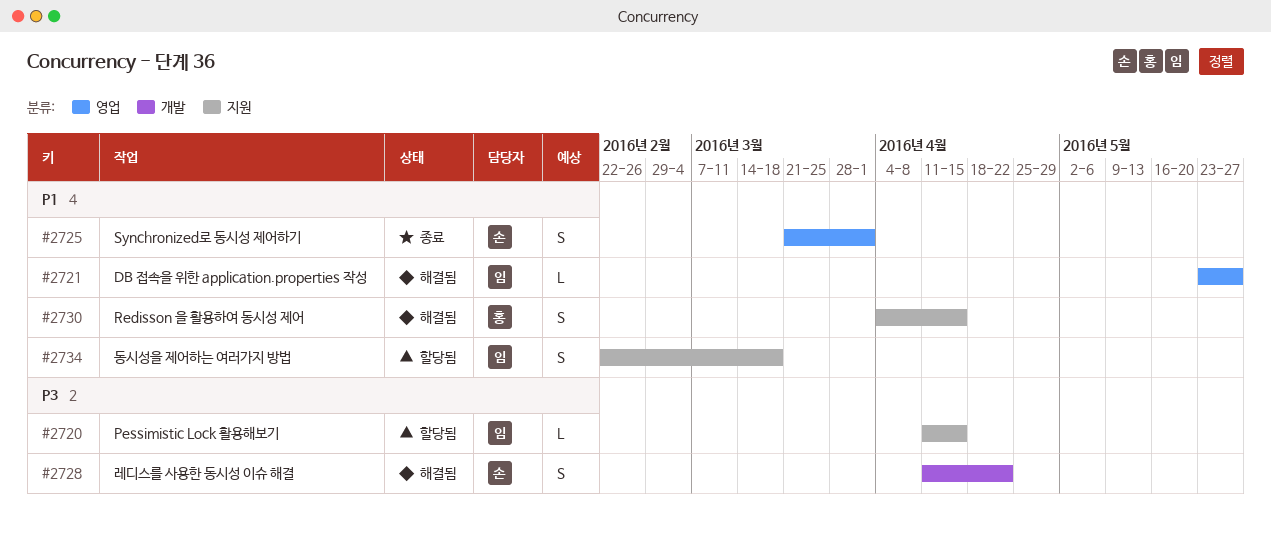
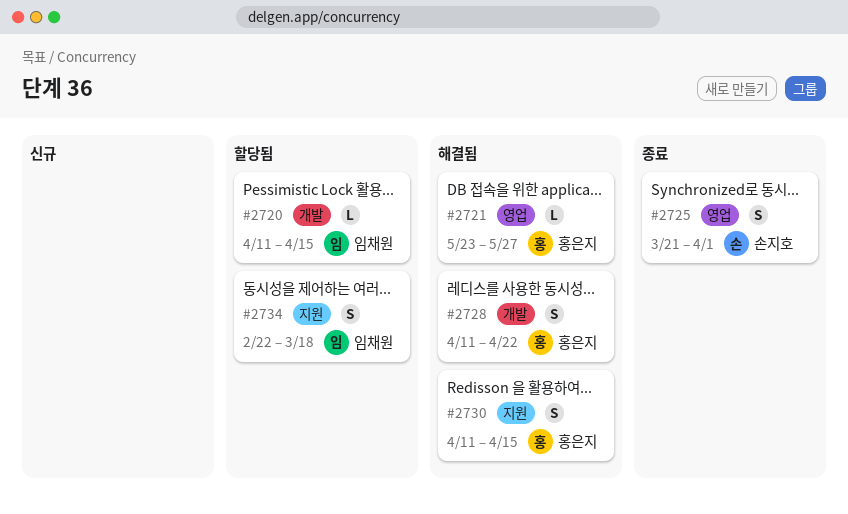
#2720, label: 지원 -> 개발
#2721, owner: 임채원 -> 홍은지
#2728, owner: 손지호 -> 홍은지
#2730, start: Apr 4 -> Apr 11

